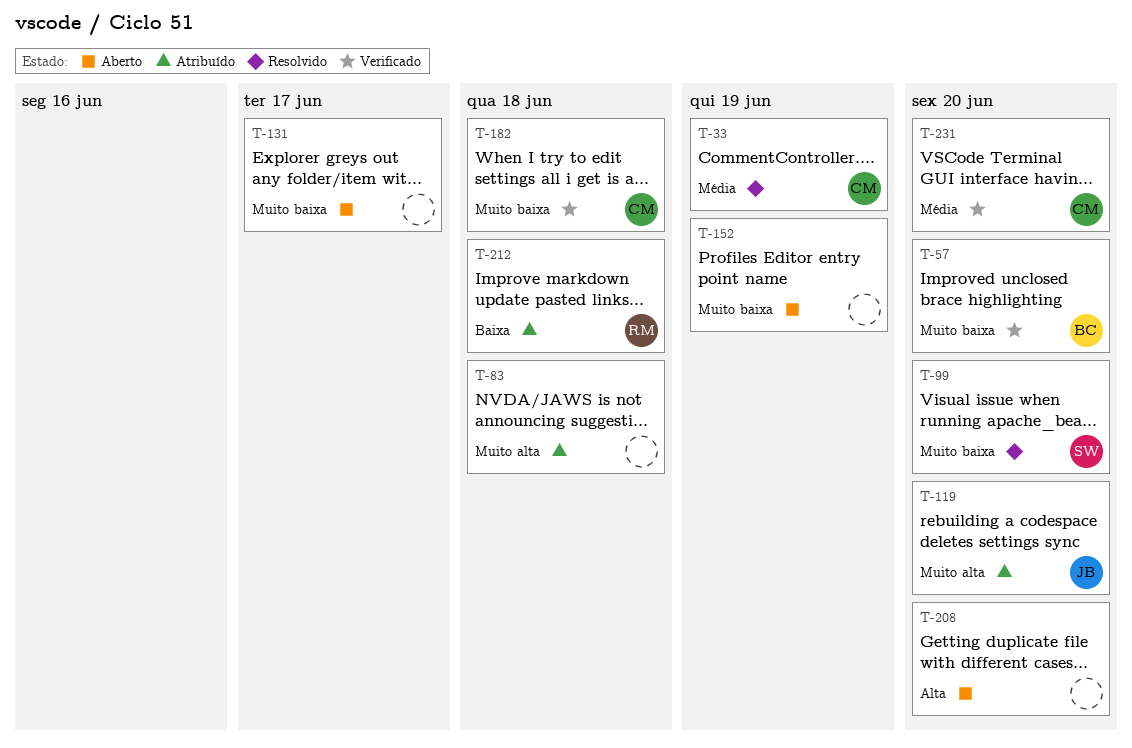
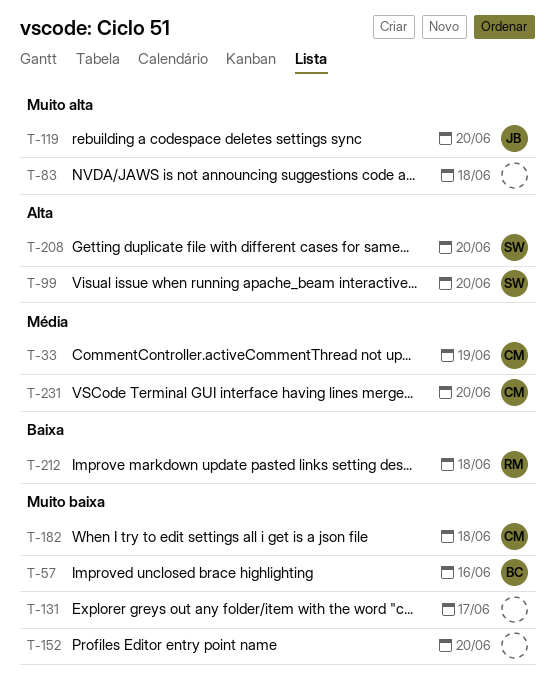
T-57, due: Jun 20 -> Jun 16
T-99, priority: Muito baixa -> Alta
T-152, due: Jun 19 -> Jun 20
T-208, owner: none -> SW

